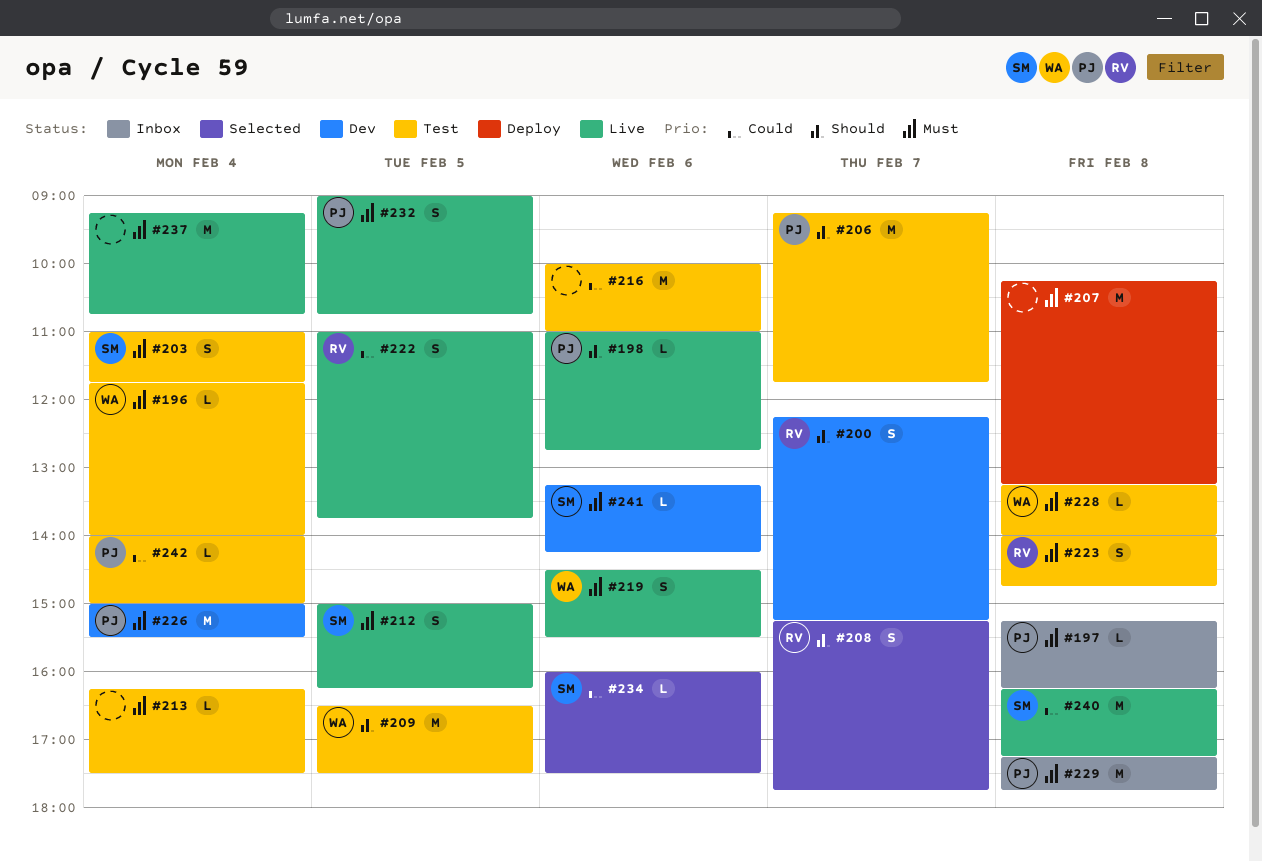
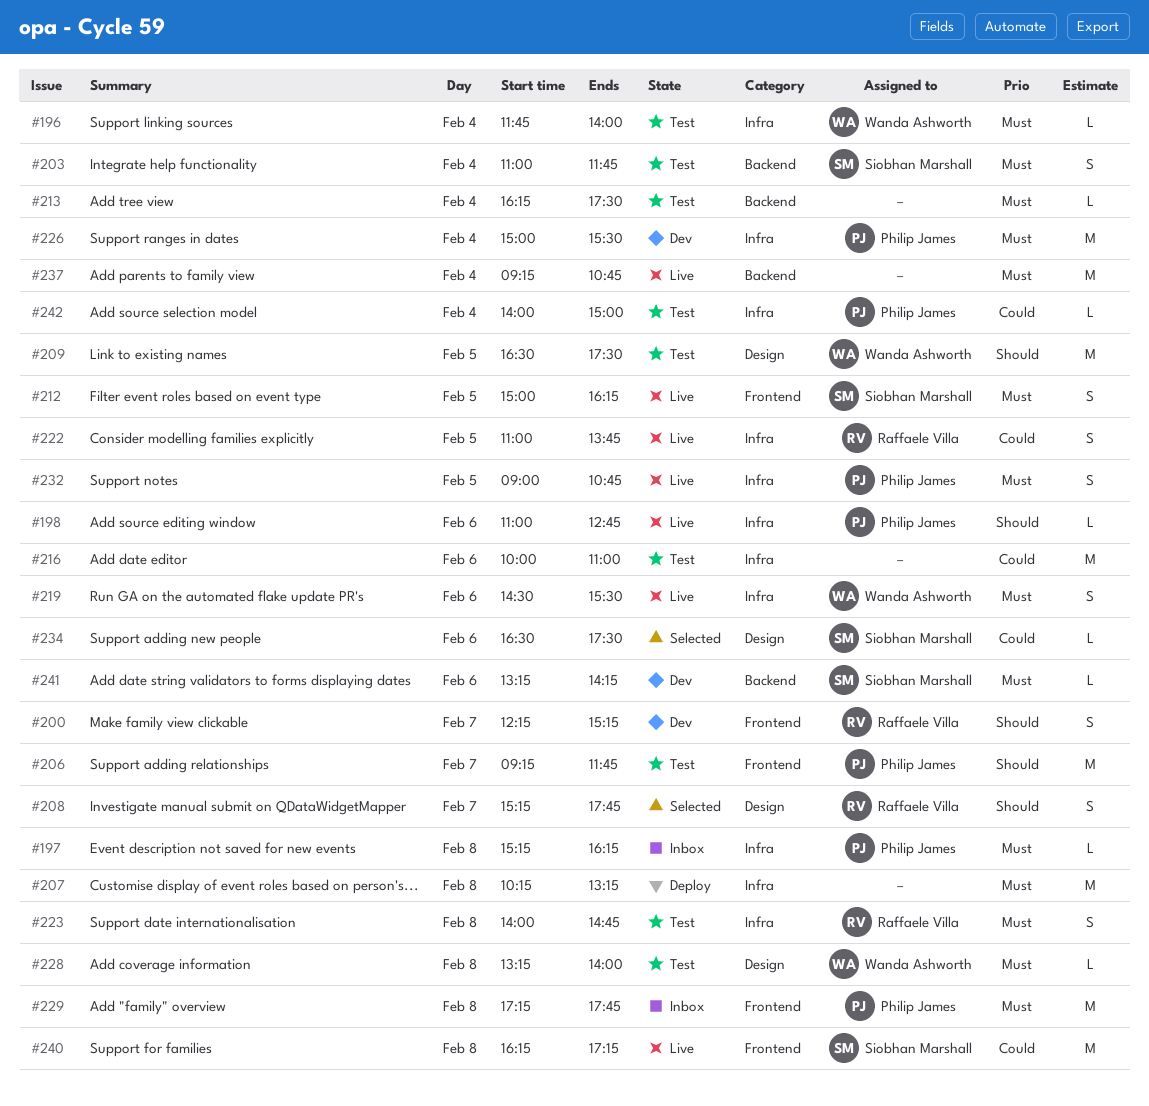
#234, begins: 16:00 -> 16:30

